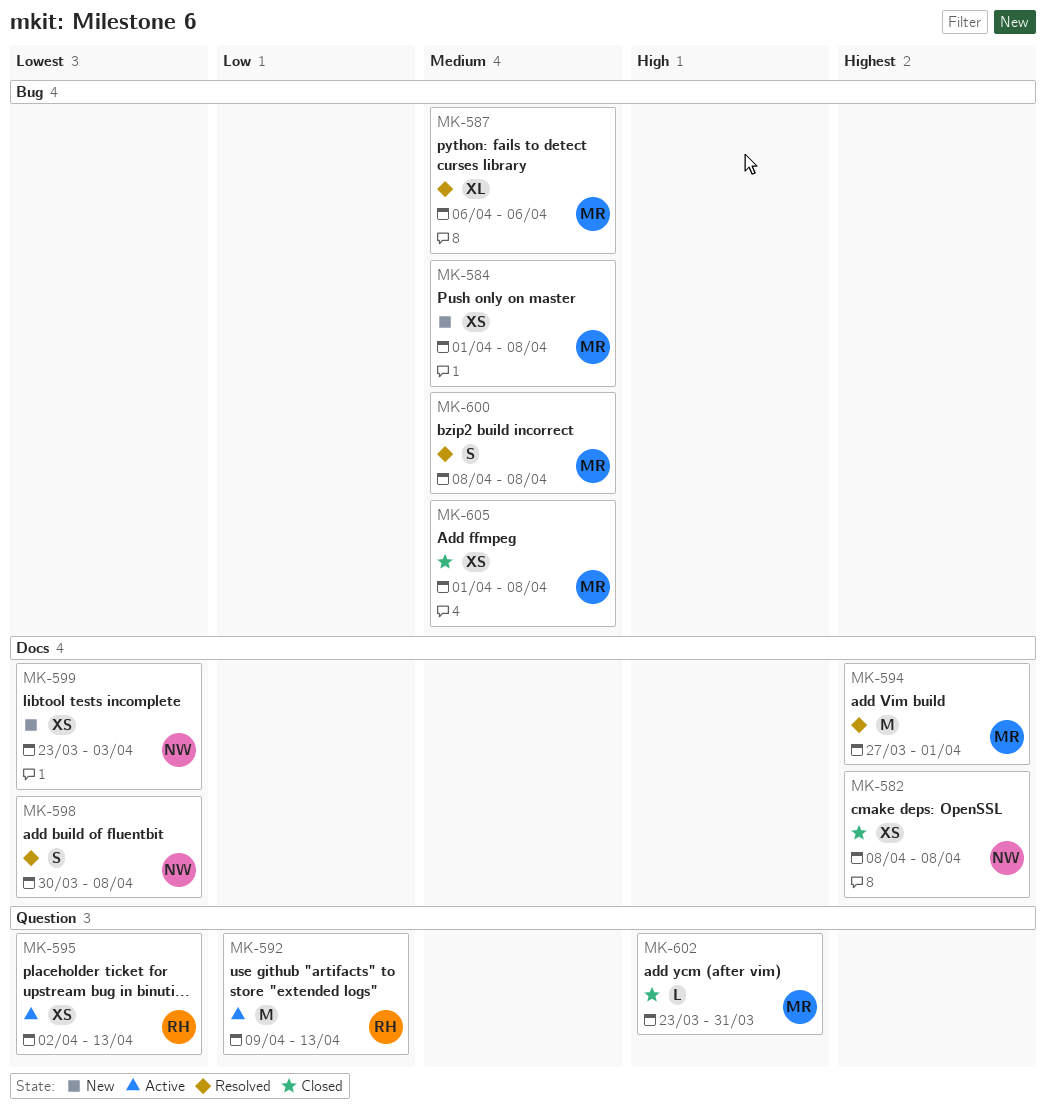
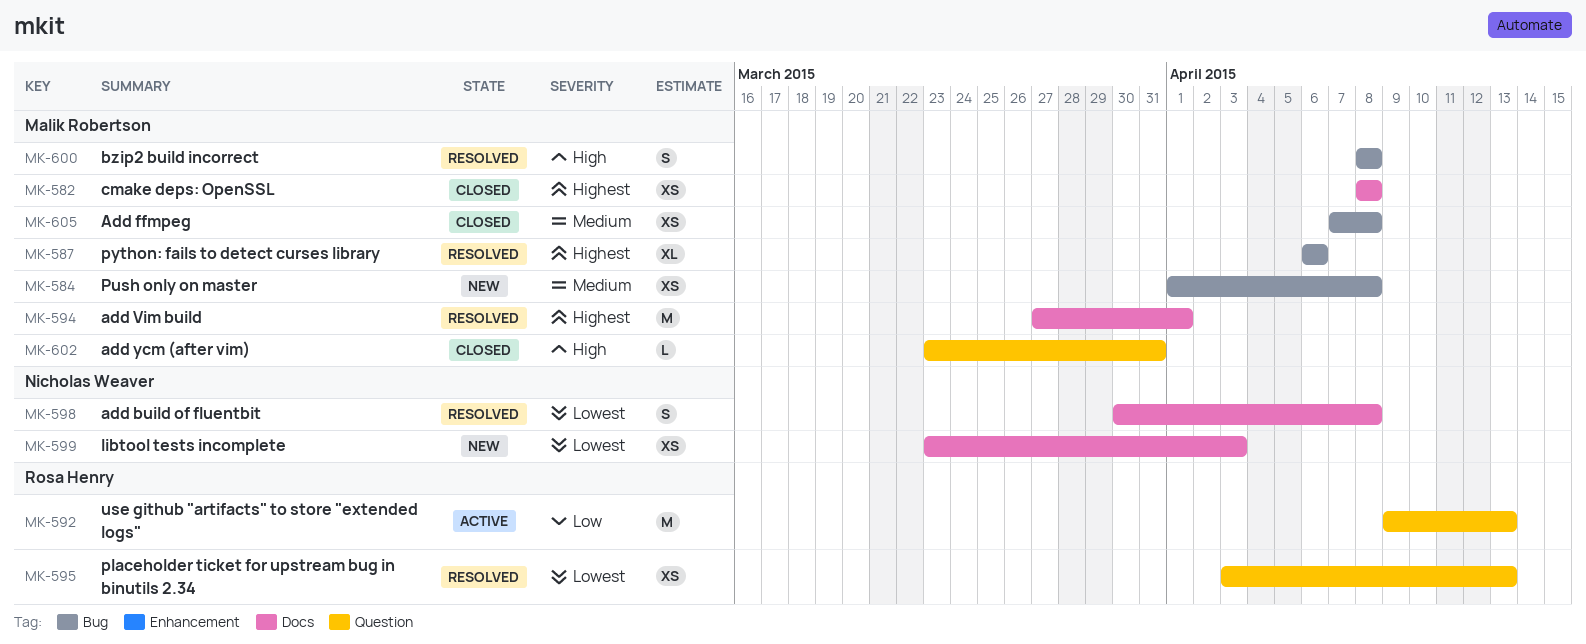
MK-582, owner: Nicholas Weaver -> Malik Robertson
MK-587, priority: Medium -> Highest
MK-595, status: Active -> Resolved
MK-595, start: Apr 2 -> Apr 3
MK-600, priority: Medium -> High
MK-605, start: Apr 1 -> Apr 7

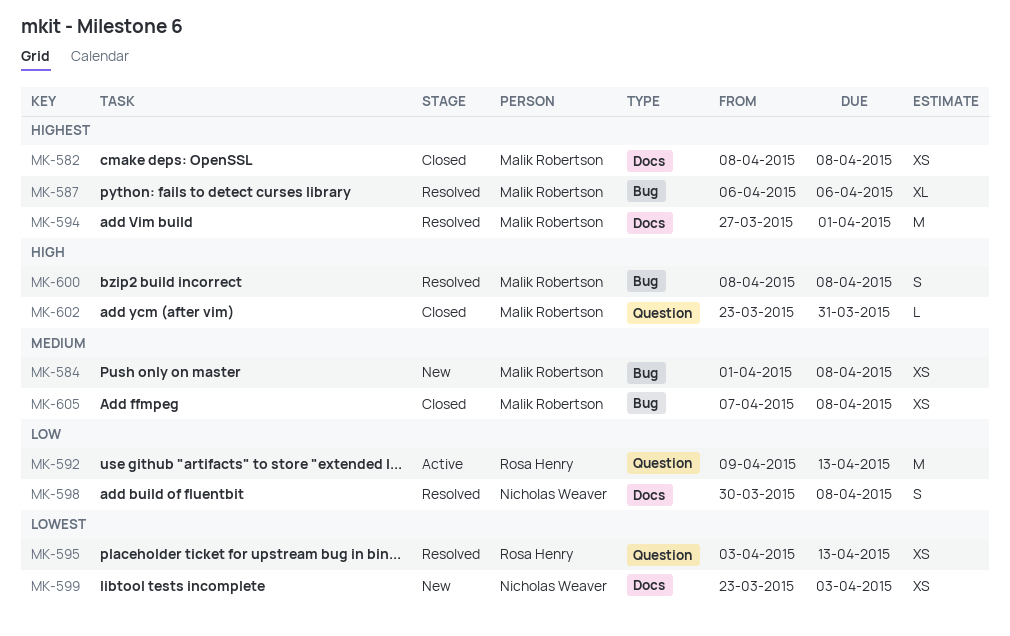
MK-598, priority: Lowest -> Low

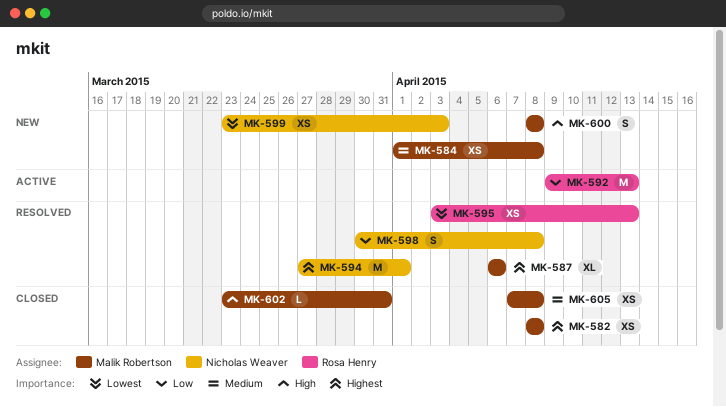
MK-594, owner: Malik Robertson -> Nicholas Weaver
MK-600, status: Resolved -> New

